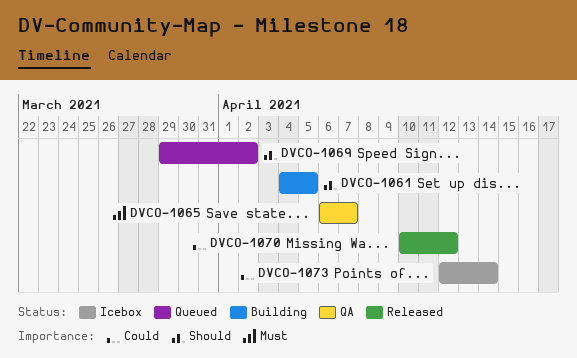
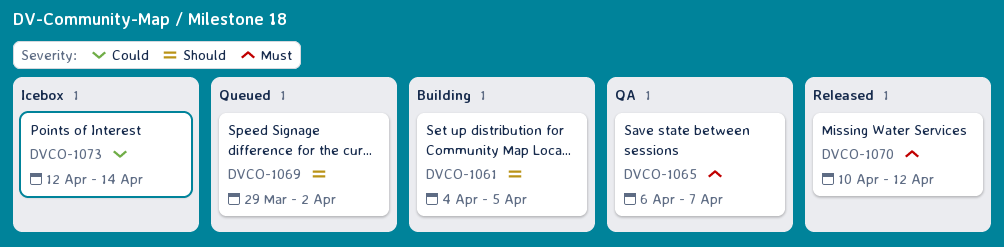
DVCO-1070, priority: Could -> Must

